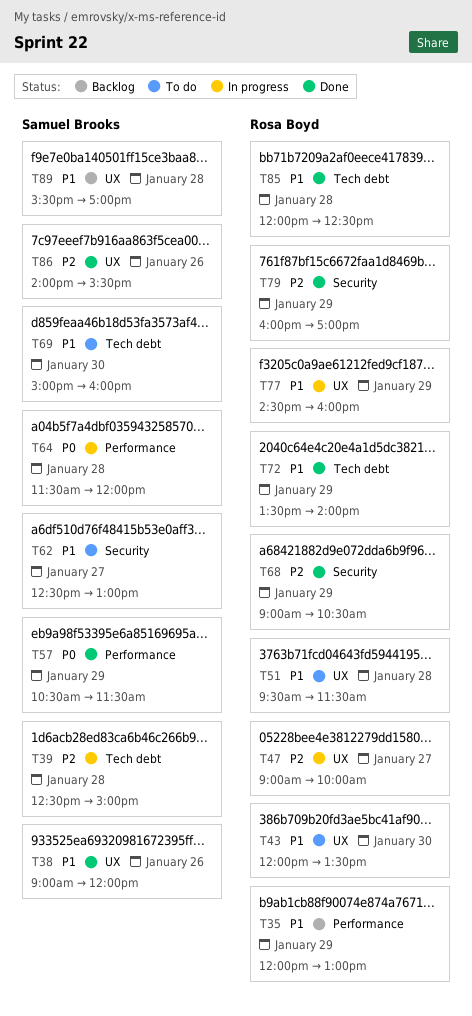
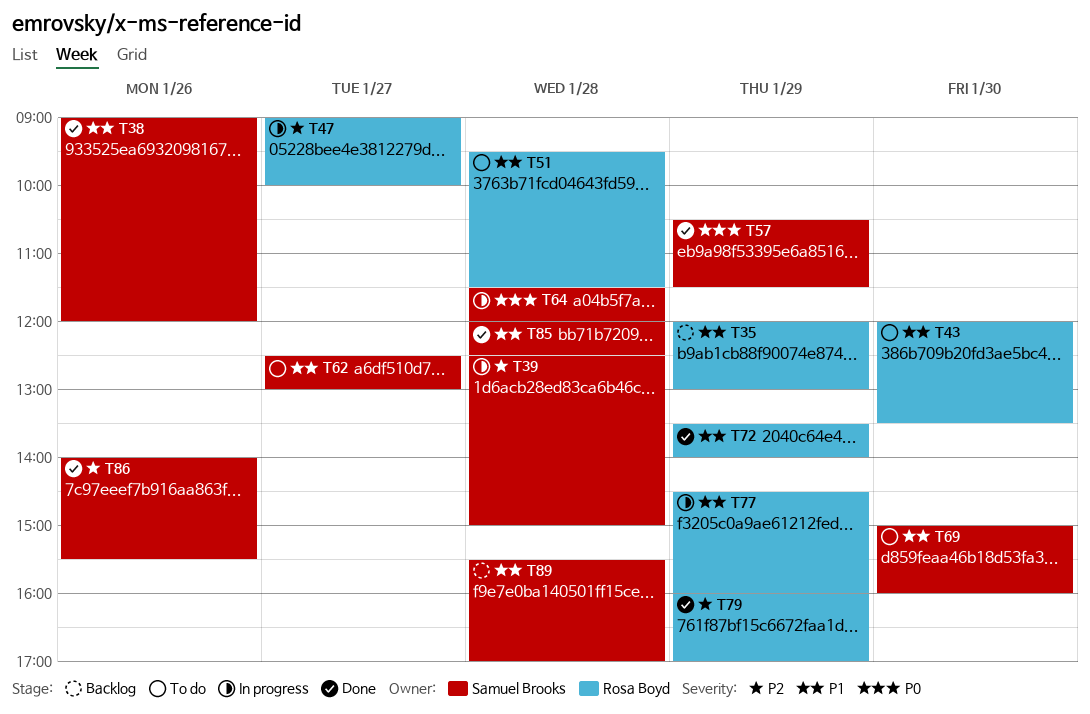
T68: present -> none
T85, owner: Rosa Boyd -> Samuel Brooks

